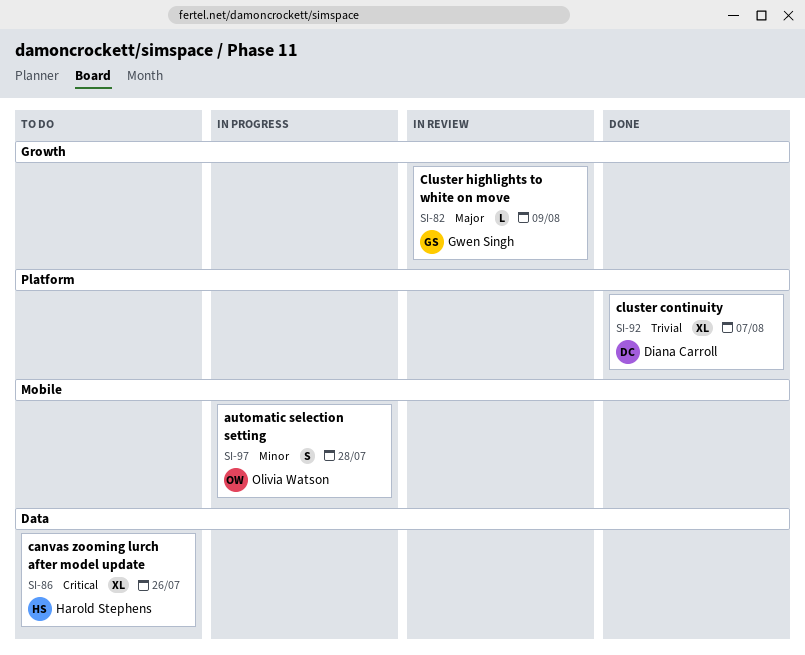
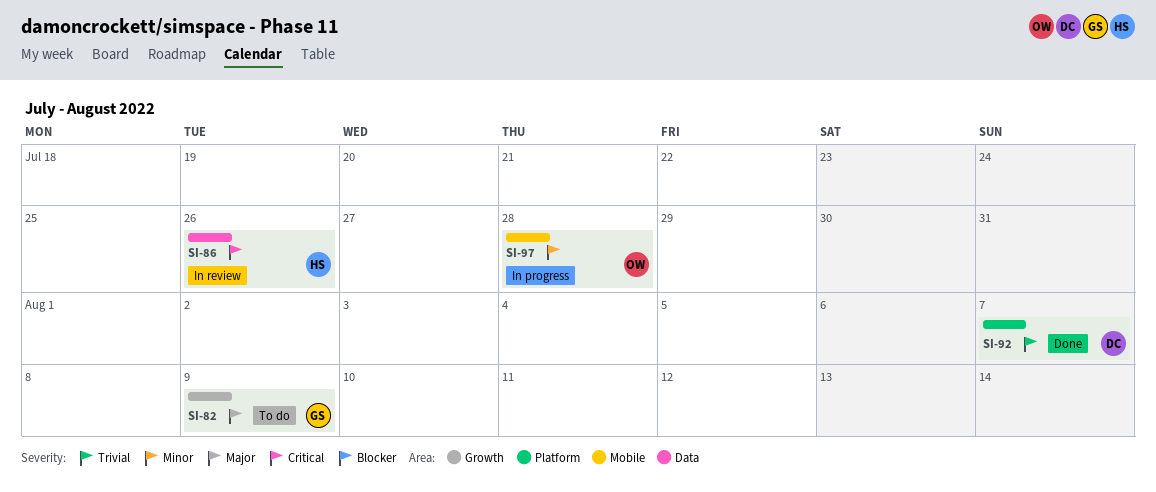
SI-82, status: In review -> To do
SI-86, status: To do -> In review

